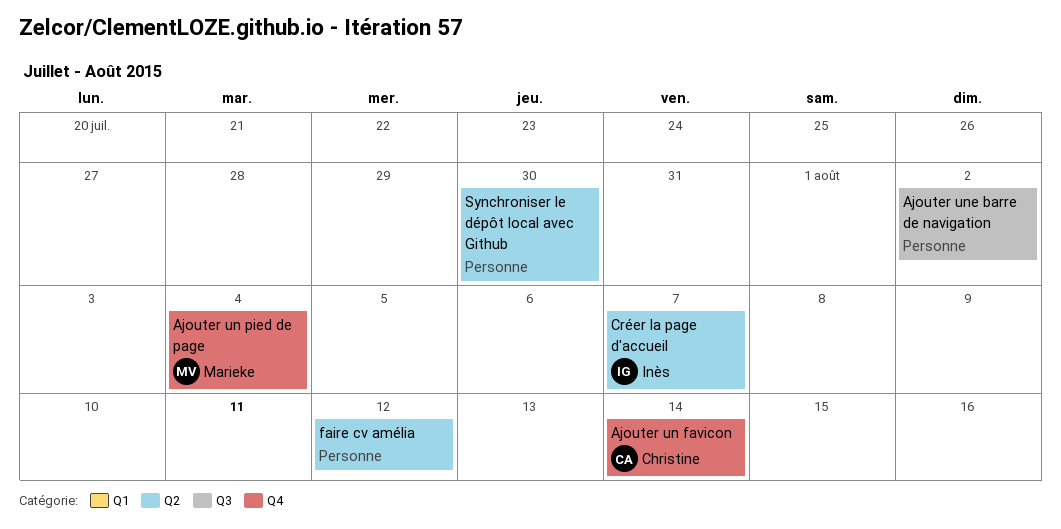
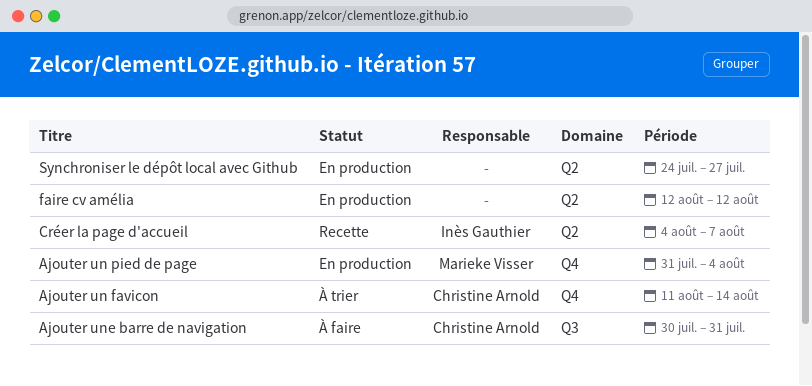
Ajouter une barre de navigation, owner: none -> Christine Arnold
Ajouter une barre de navigation, due: Aug 2 -> Jul 31
Synchroniser le dépôt local avec Github, due: Jul 30 -> Jul 27

